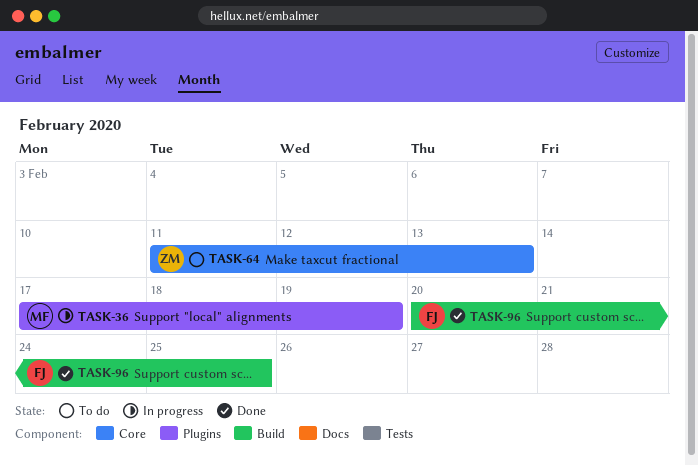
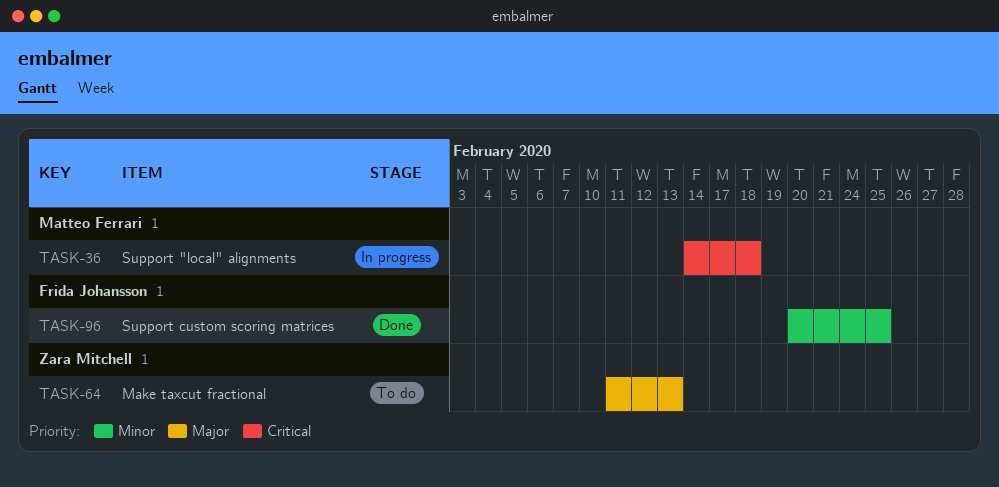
TASK-36, start: Feb 17 -> Feb 14
TASK-36, due: Feb 19 -> Feb 18

